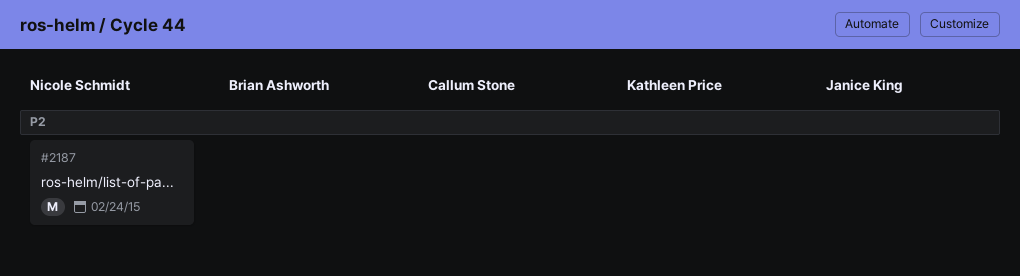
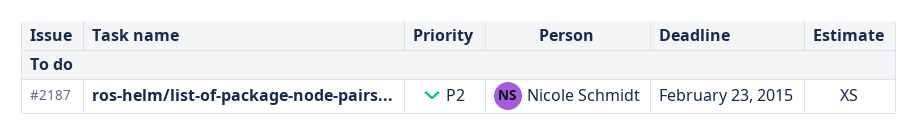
#2187, estimate: M -> XS
#2187, due: Feb 24 -> Feb 23

